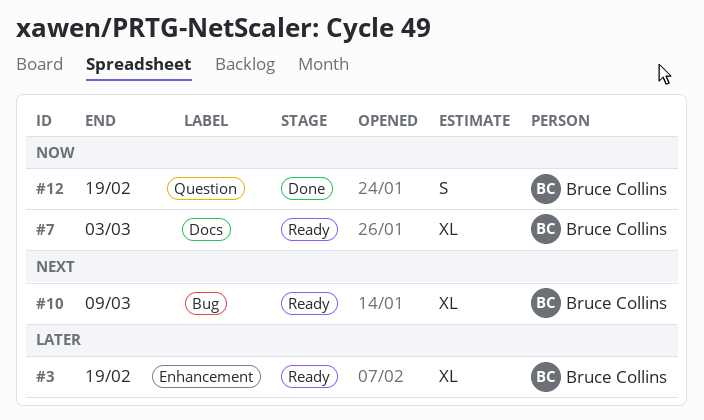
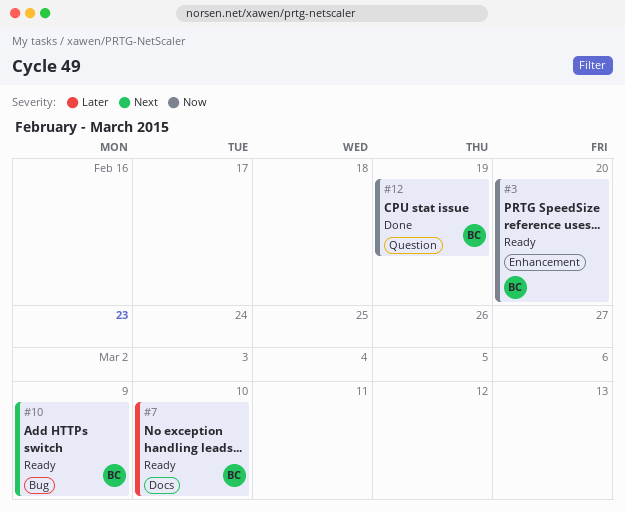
#3, priority: Later -> Now
#3, due: Feb 19 -> Feb 20
#7, priority: Now -> Later
#7, due: Mar 3 -> Mar 10

